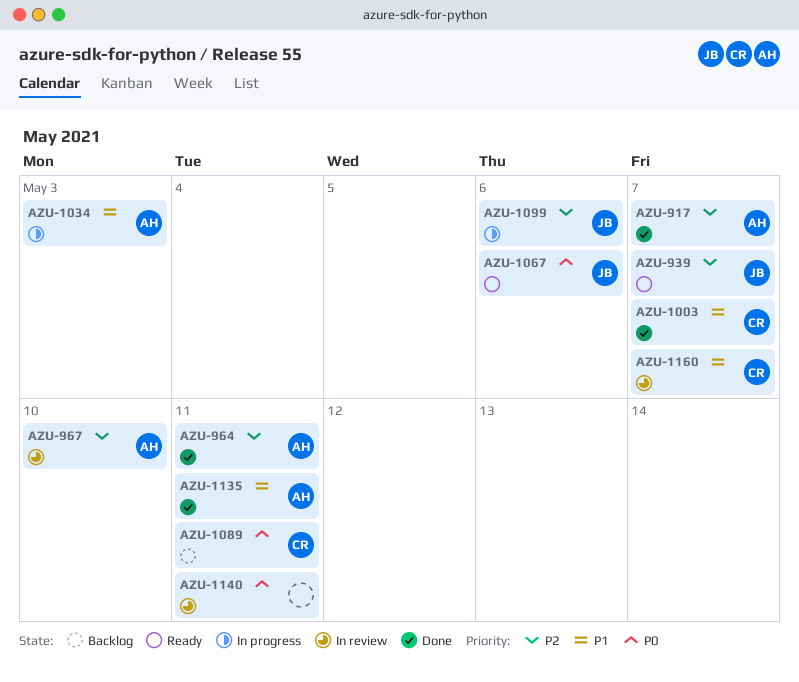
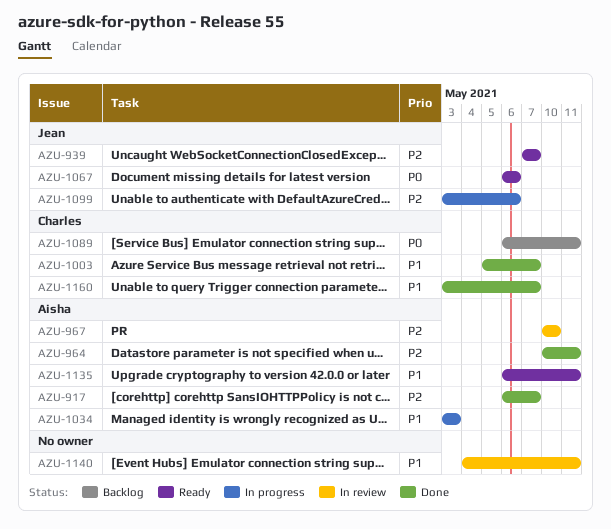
AZU-1135, status: Done -> Ready
AZU-1140, priority: P0 -> P1
AZU-1160, status: In review -> Done

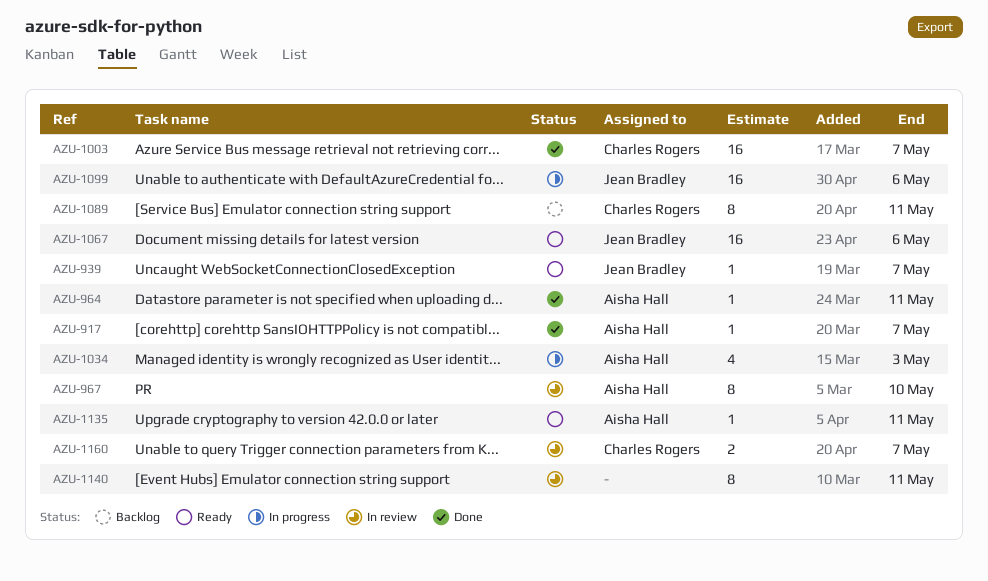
AZU-1160, status: Done -> In review

